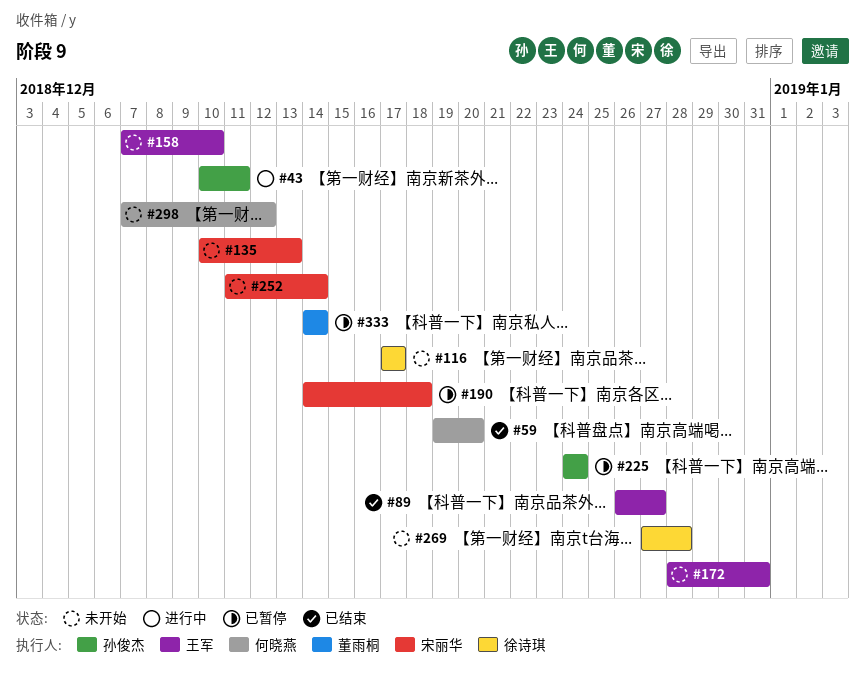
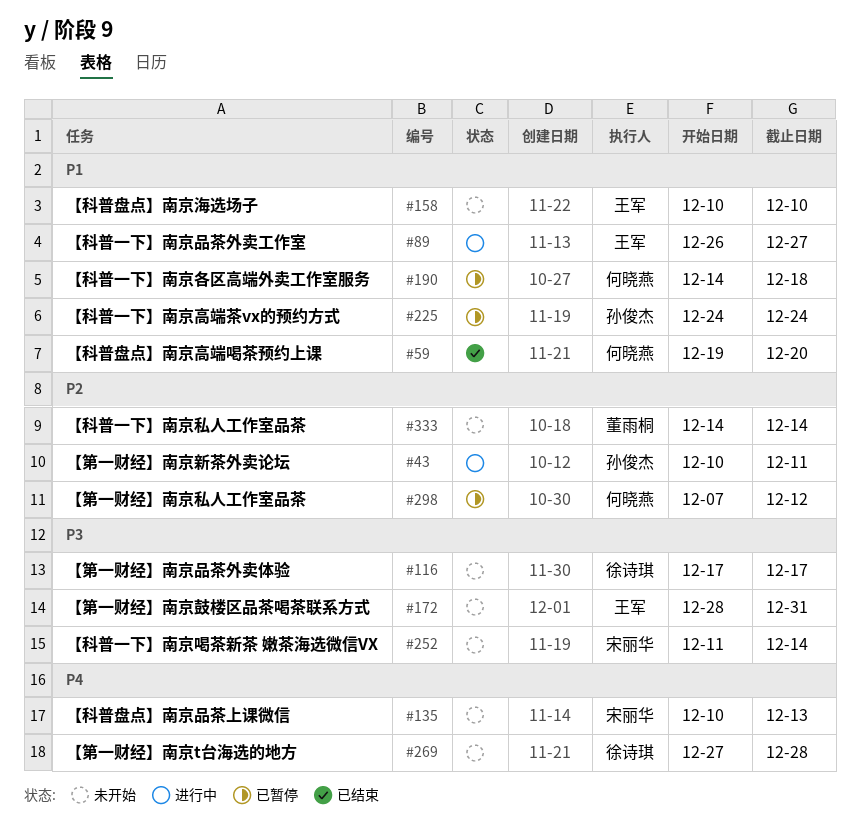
#89, status: 已结束 -> 进行中
#158, start: Dec 7 -> Dec 10
#190, owner: 宋丽华 -> 何晓燕
#298, status: 未开始 -> 已暂停
#333, status: 已暂停 -> 未开始

